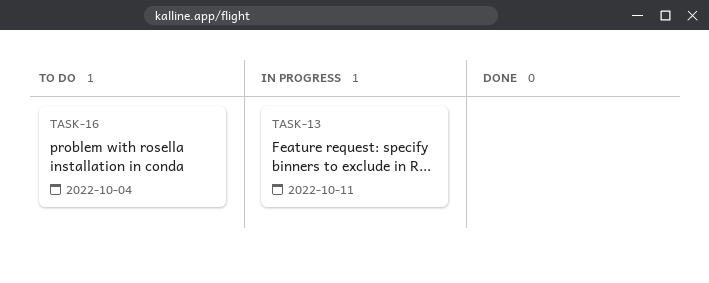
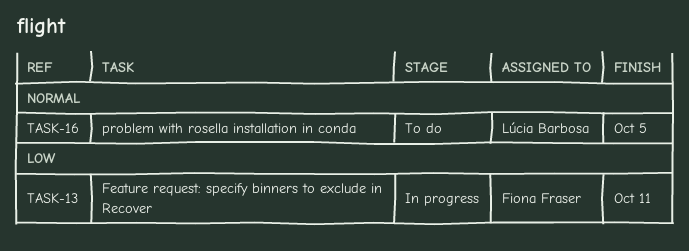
TASK-16, due: Oct 4 -> Oct 5

